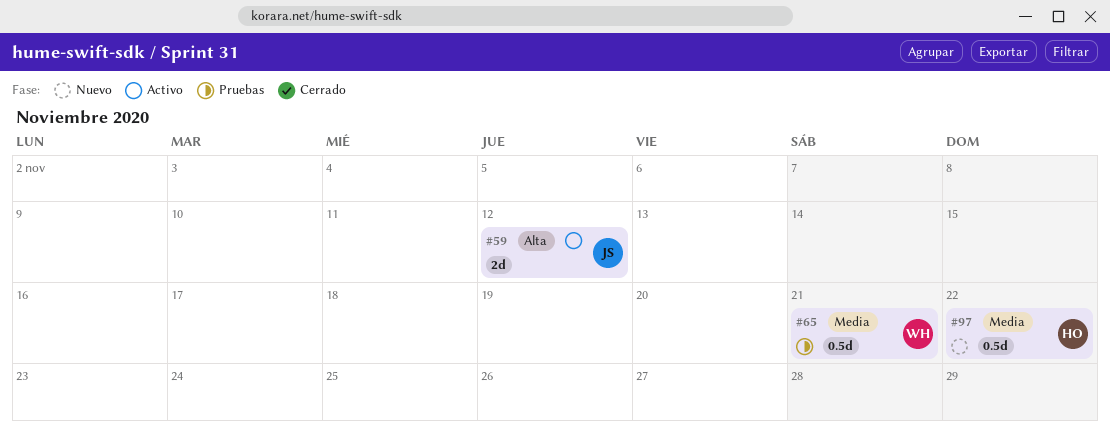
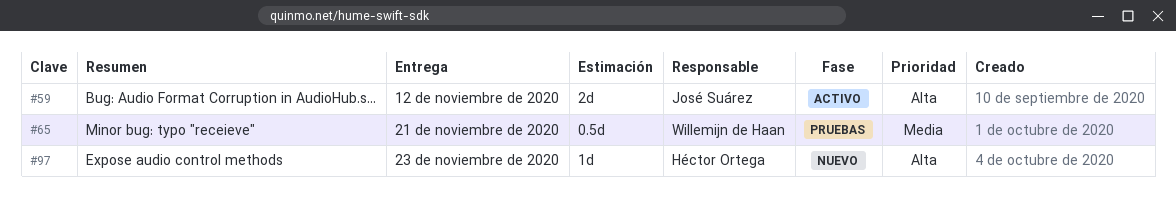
#97, priority: Media -> Alta
#97, estimate: 0.5d -> 1d
#97, due: Nov 22 -> Nov 23

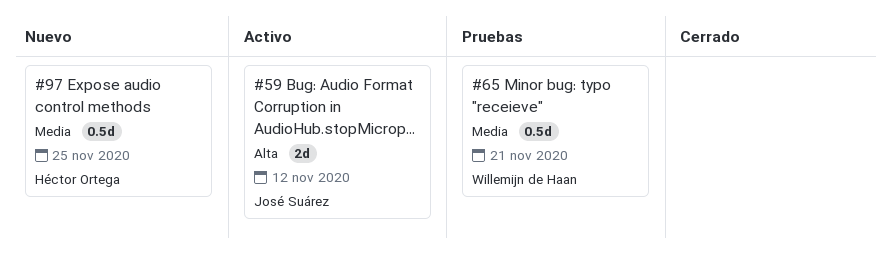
#97, priority: Alta -> Media
#97, estimate: 1d -> 0.5d
#97, due: Nov 23 -> Nov 25

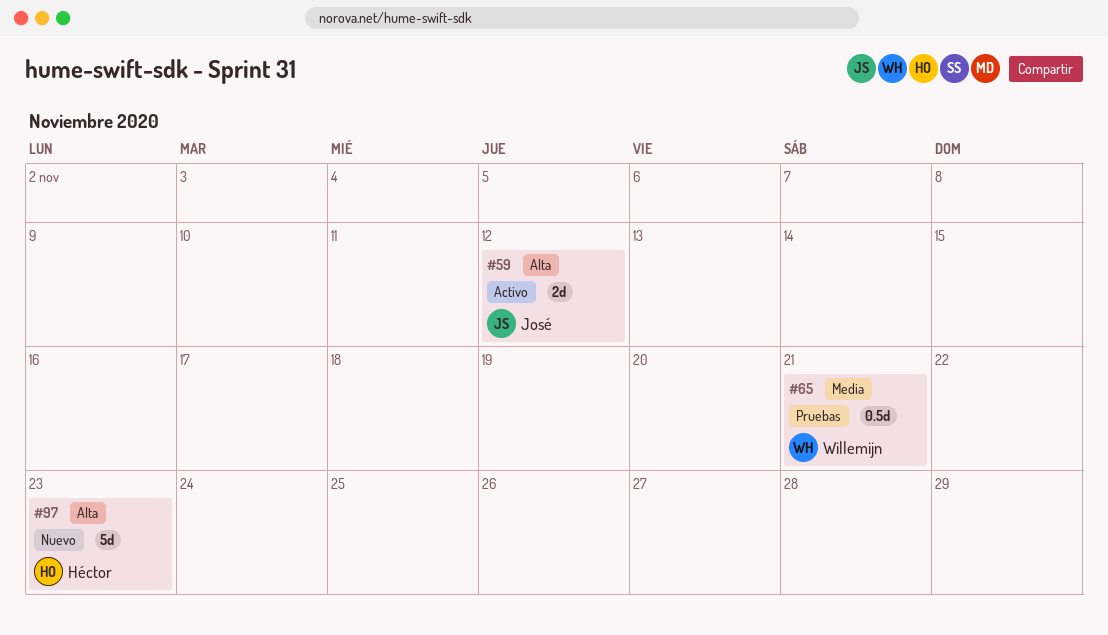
#97, priority: Media -> Alta
#97, estimate: 0.5d -> 5d
#97, due: Nov 25 -> Nov 23

